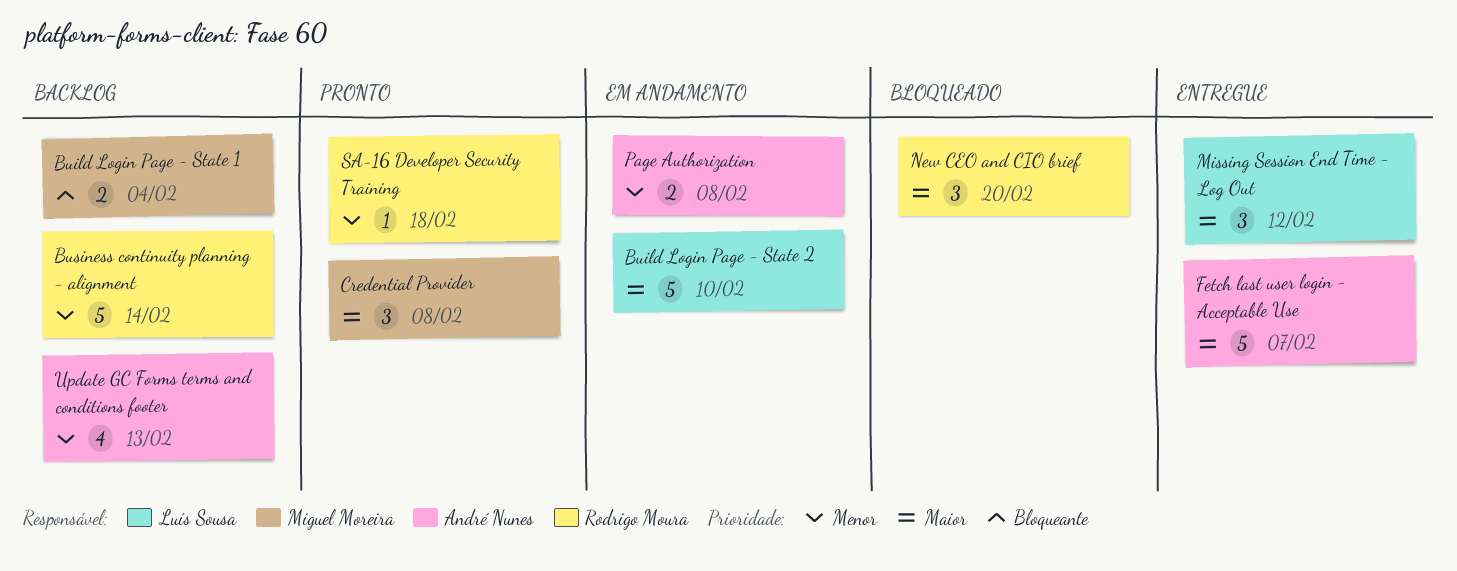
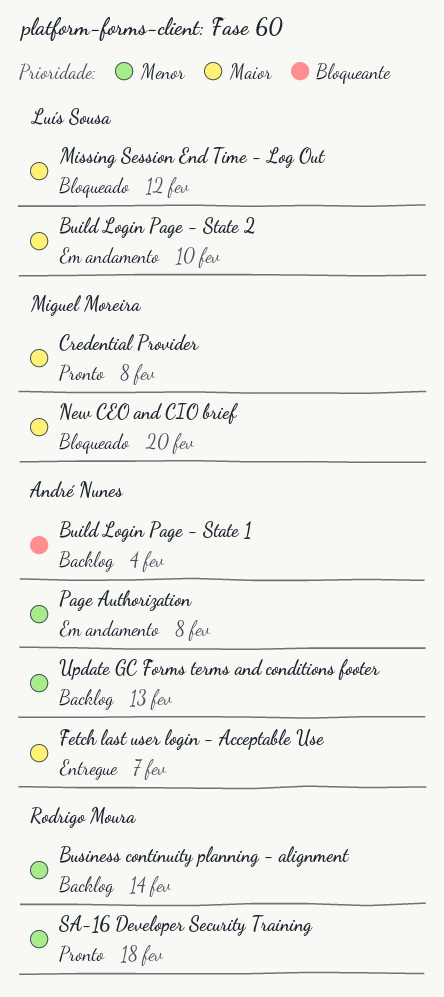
Build Login Page - State 1, owner: Miguel Moreira -> André Nunes
Missing Session End Time - Log Out, status: Entregue -> Bloqueado
New CEO and CIO brief, owner: Rodrigo Moura -> Miguel Moreira

